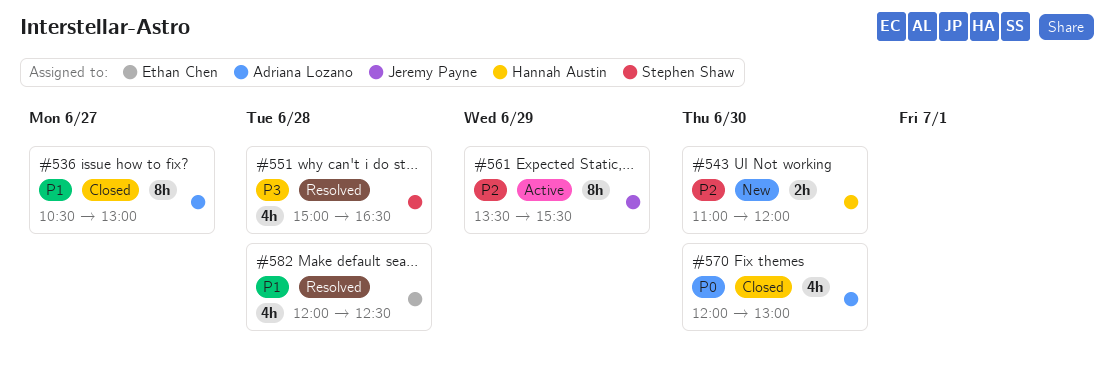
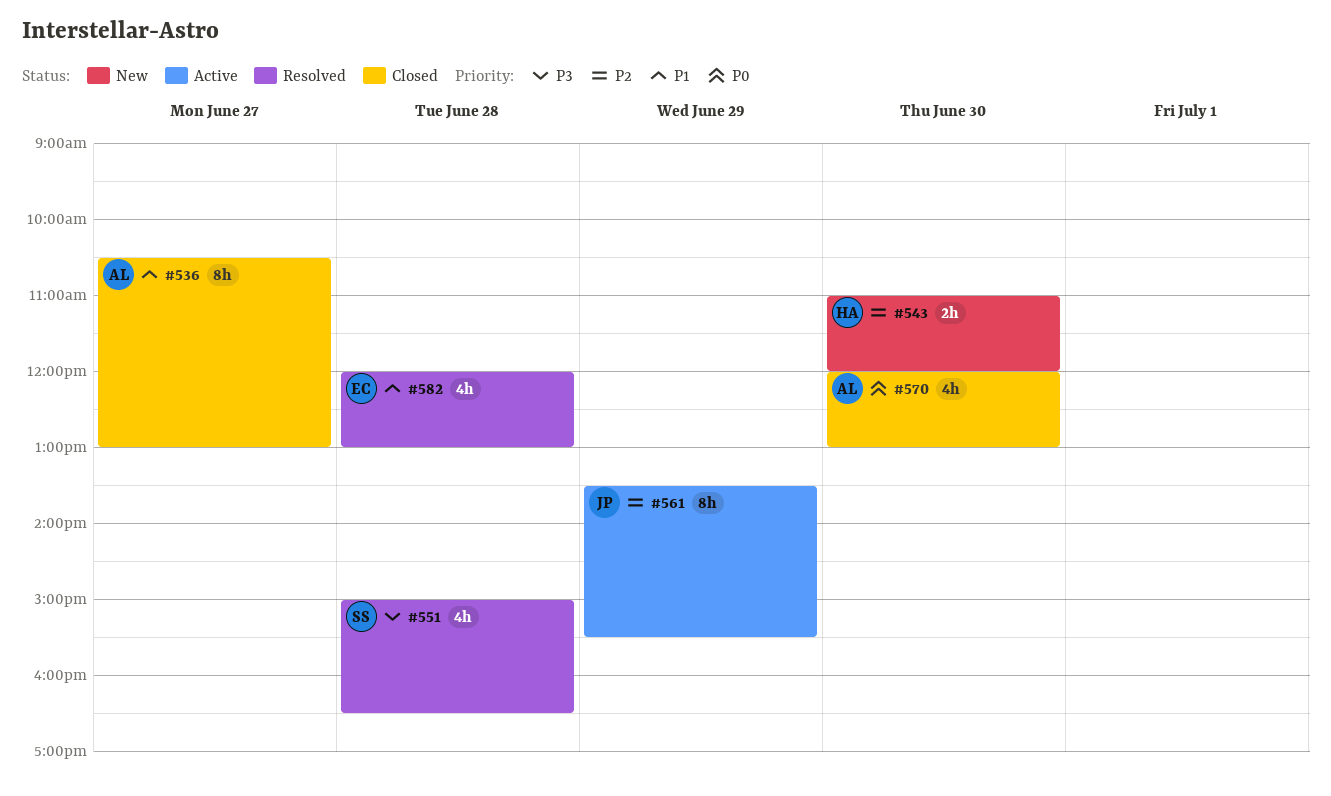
#582, ends: 12:30 -> 13:00

